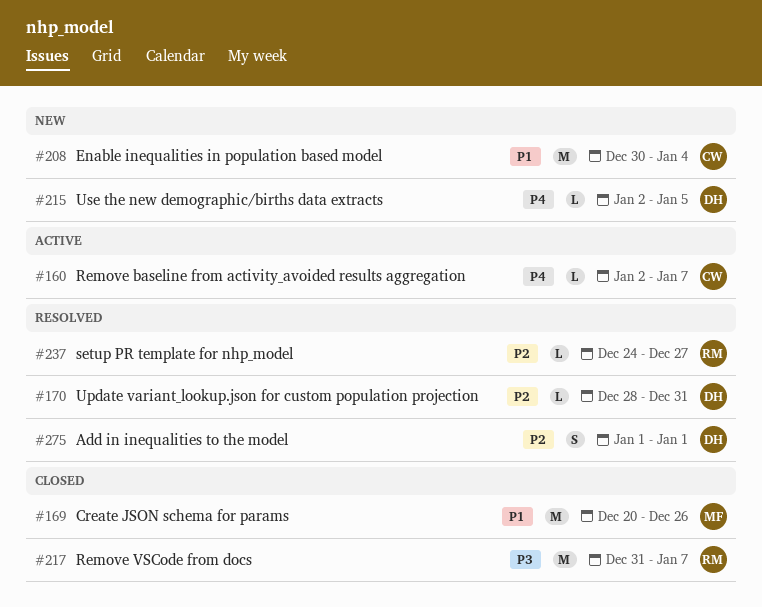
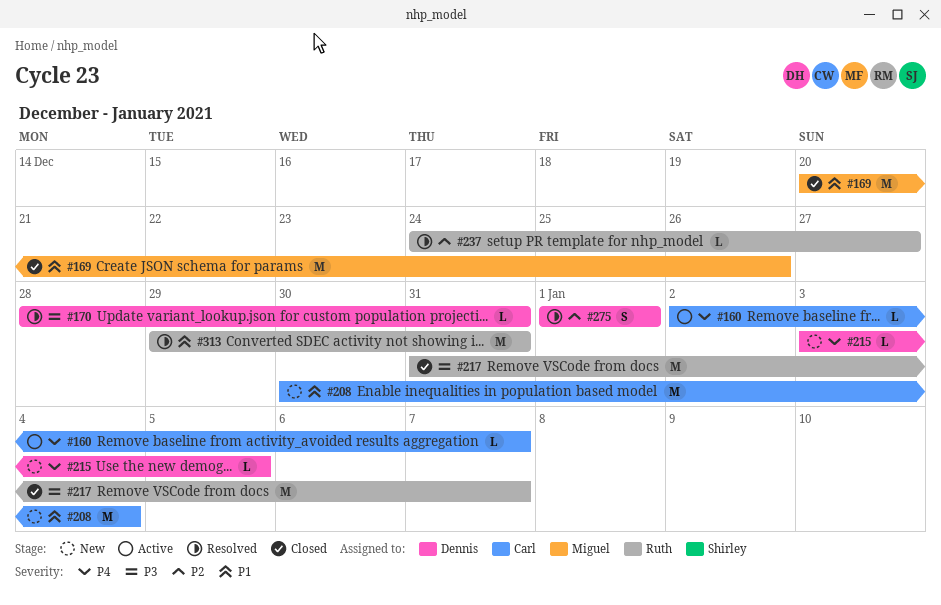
#170, priority: P2 -> P3
#215, start: Jan 2 -> Jan 3
#313: none -> present

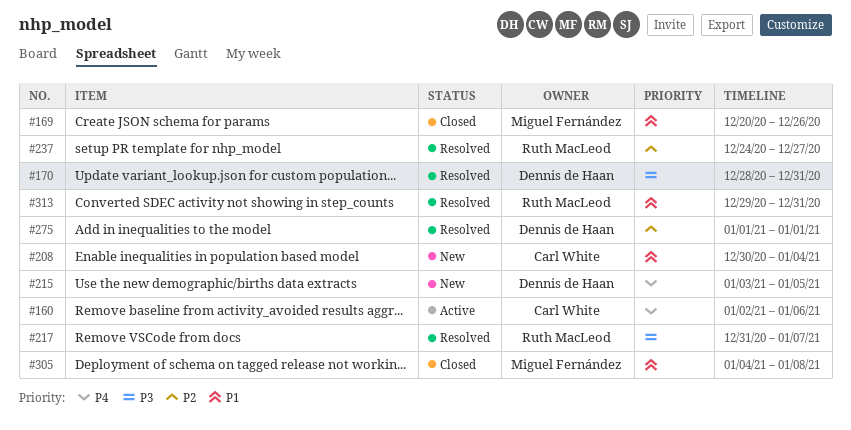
#160, due: Jan 7 -> Jan 6
#217, status: Closed -> Resolved
#305: none -> present

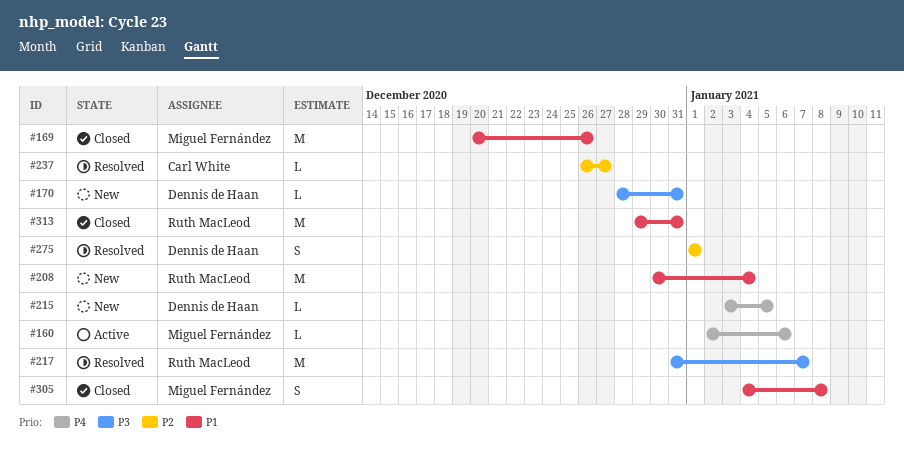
#160, owner: Carl White -> Miguel Fernández
#170, status: Resolved -> New
#208, owner: Carl White -> Ruth MacLeod
#237, owner: Ruth MacLeod -> Carl White
#237, start: Dec 24 -> Dec 26
#313, status: Resolved -> Closed

